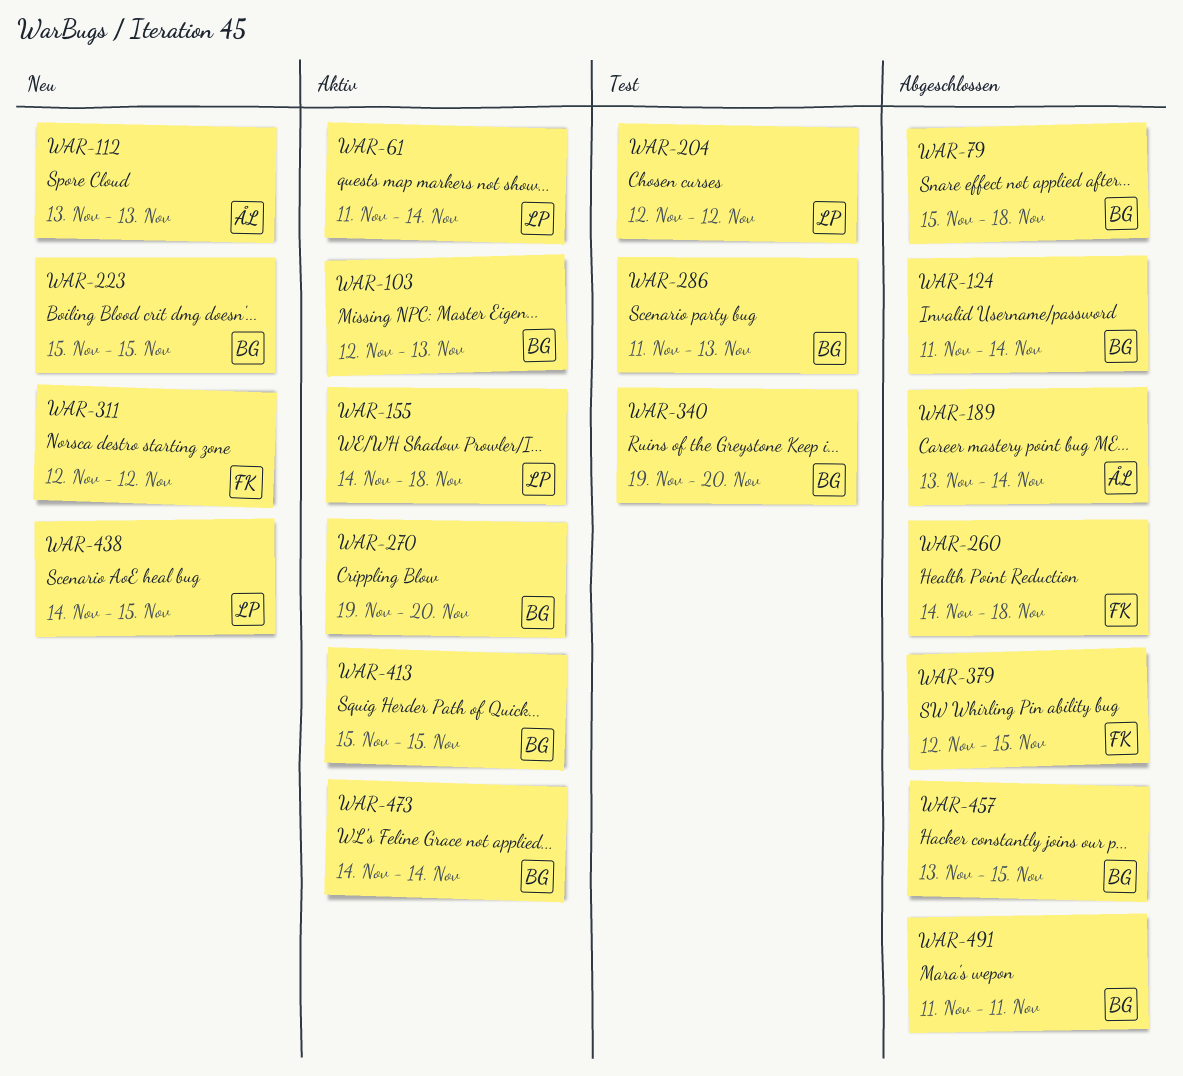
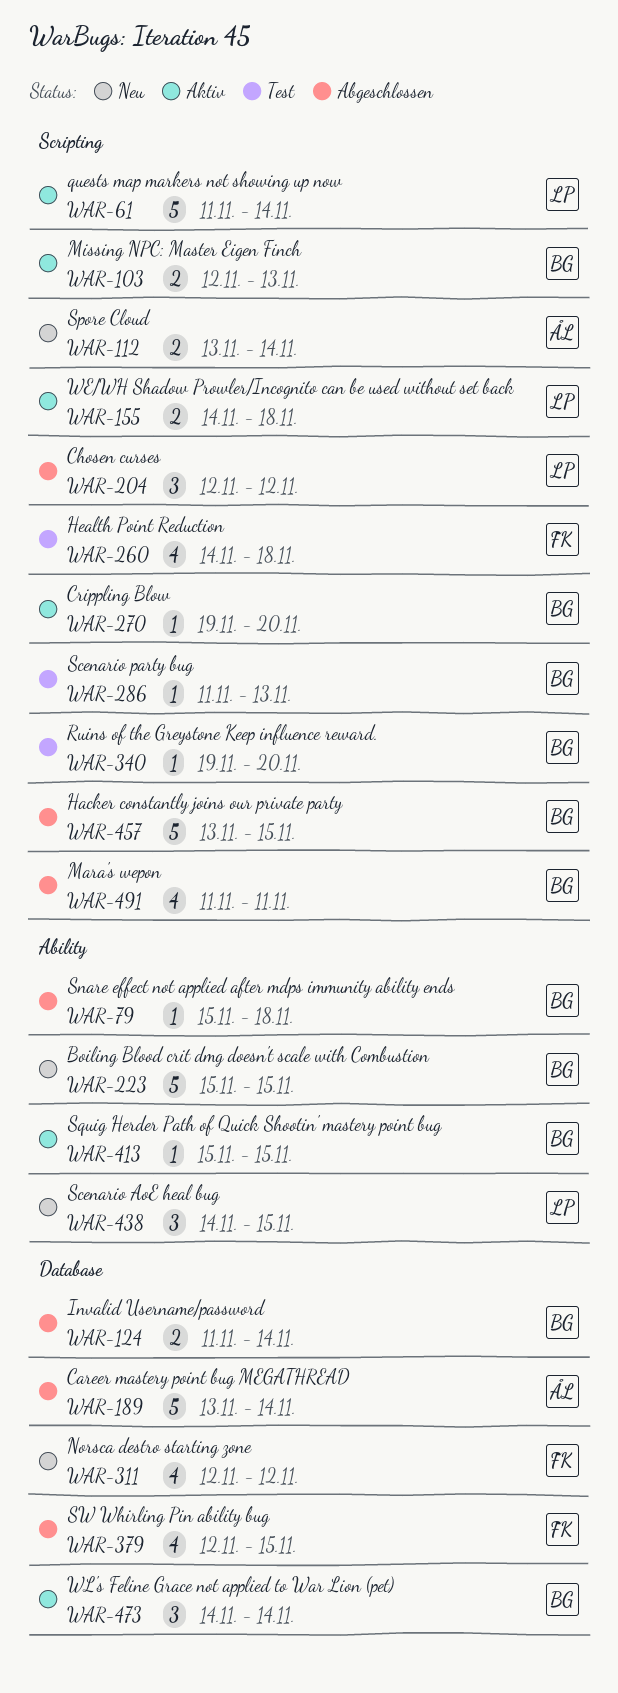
WAR-112, due: Nov 13 -> Nov 14
WAR-204, status: Test -> Abgeschlossen
WAR-260, status: Abgeschlossen -> Test

